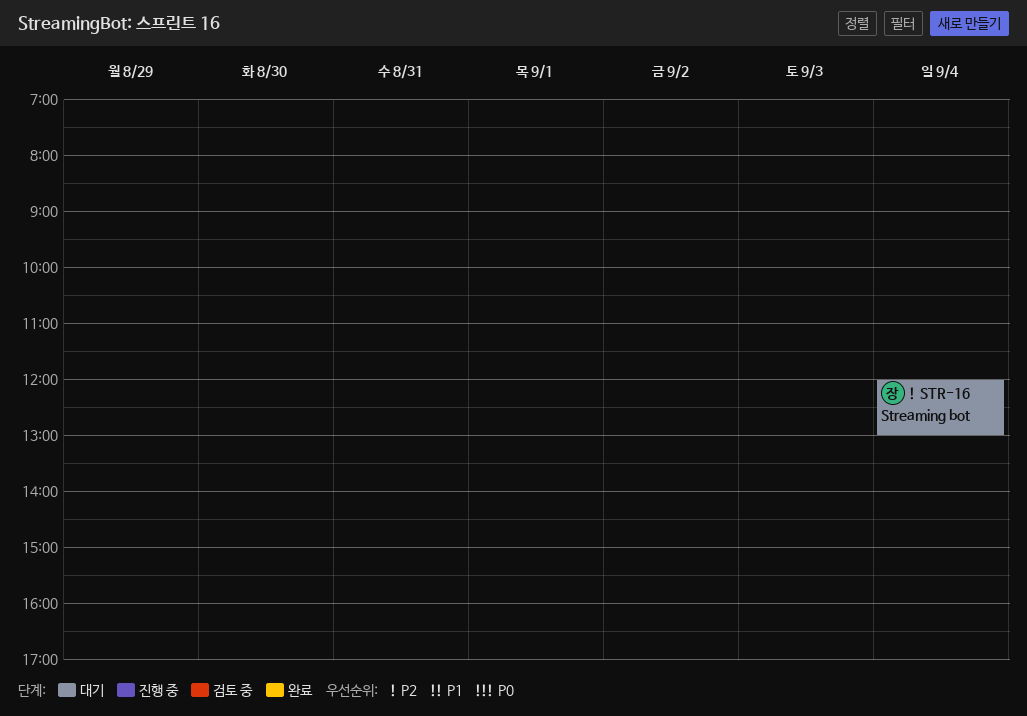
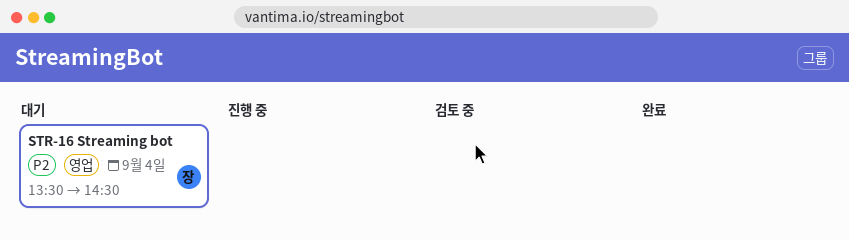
STR-16, begins: 12:00 -> 13:30
STR-16, ends: 13:00 -> 14:30

